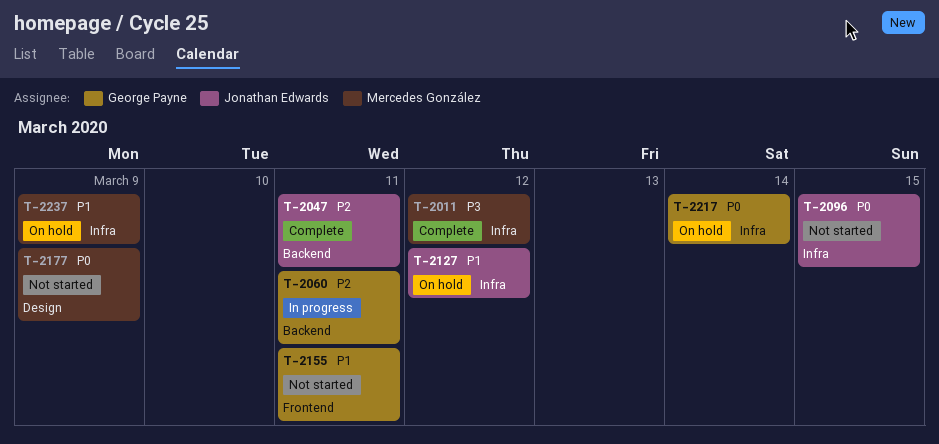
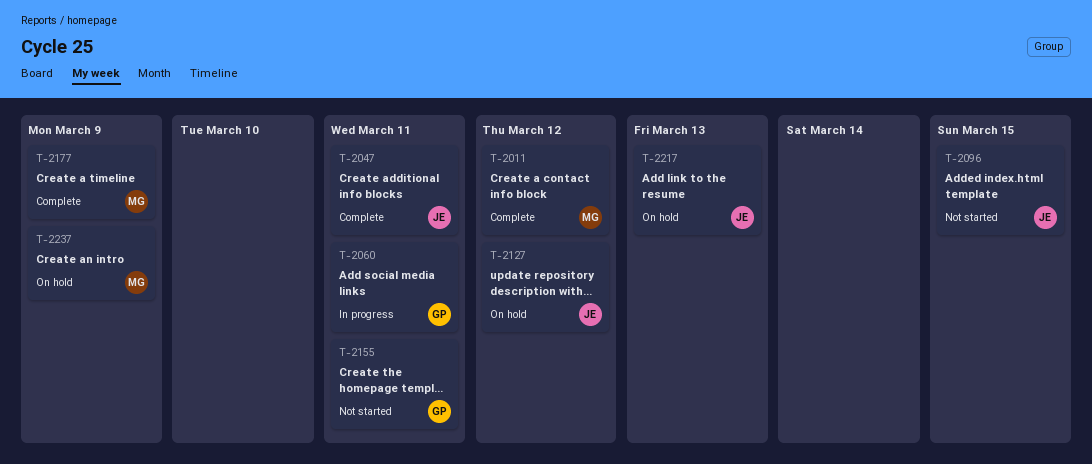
T-2177, status: Not started -> Complete
T-2217, owner: George Payne -> Jonathan Edwards
T-2217, due: Mar 14 -> Mar 13

